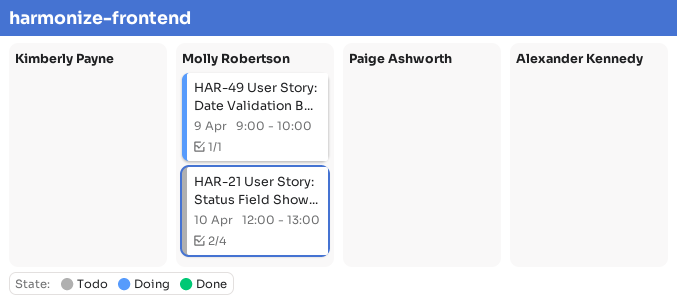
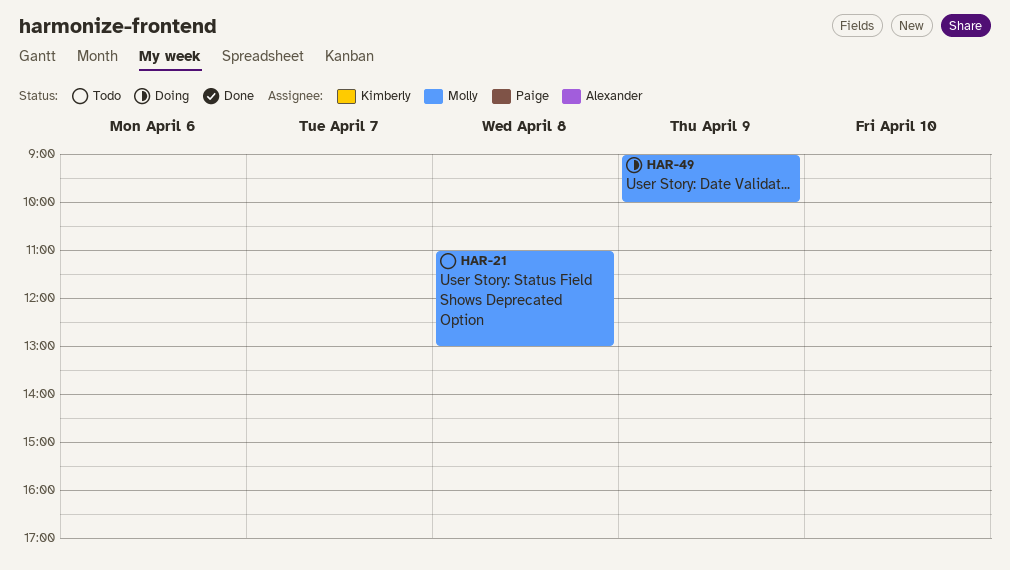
HAR-21, day: Apr 10 -> Apr 8
HAR-21, begins: 12:00 -> 11:00

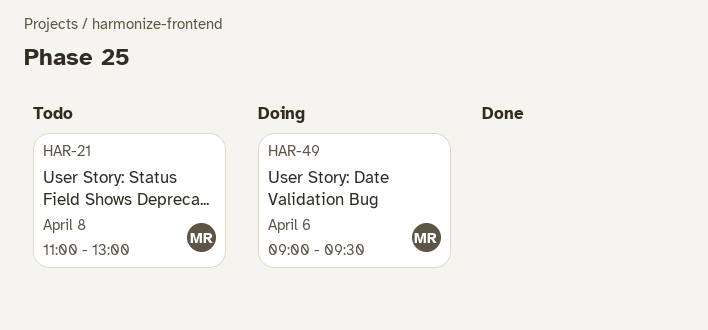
HAR-49, day: Apr 9 -> Apr 6
HAR-49, ends: 10:00 -> 09:30

